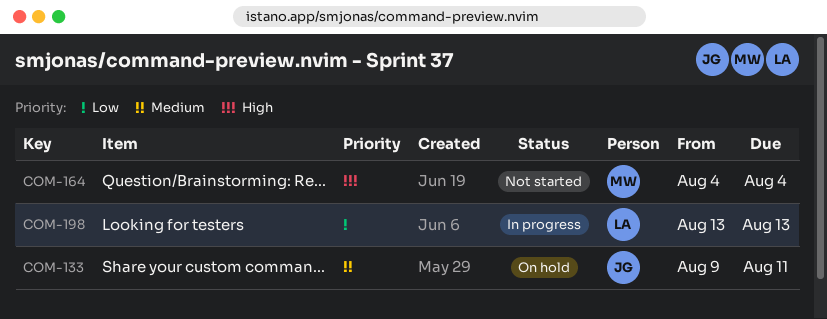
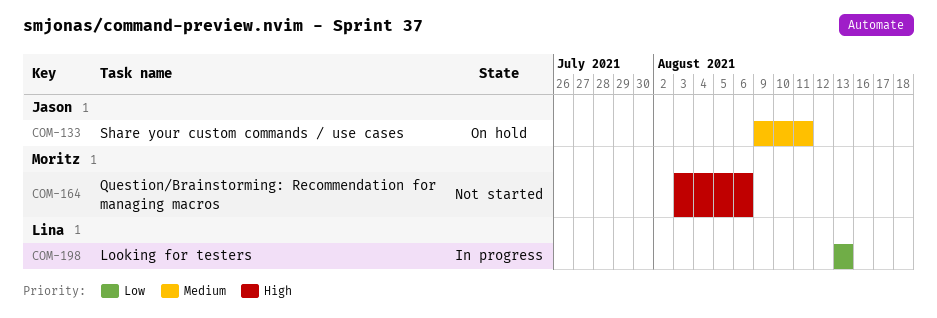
COM-164, start: Aug 4 -> Aug 3
COM-164, due: Aug 4 -> Aug 6

